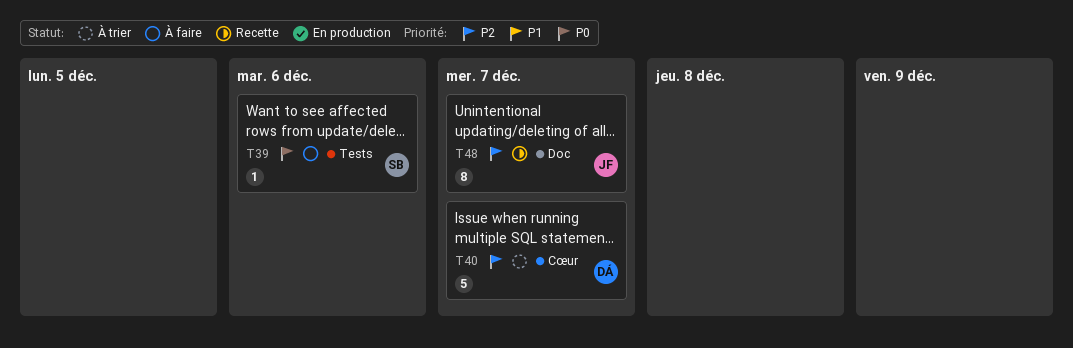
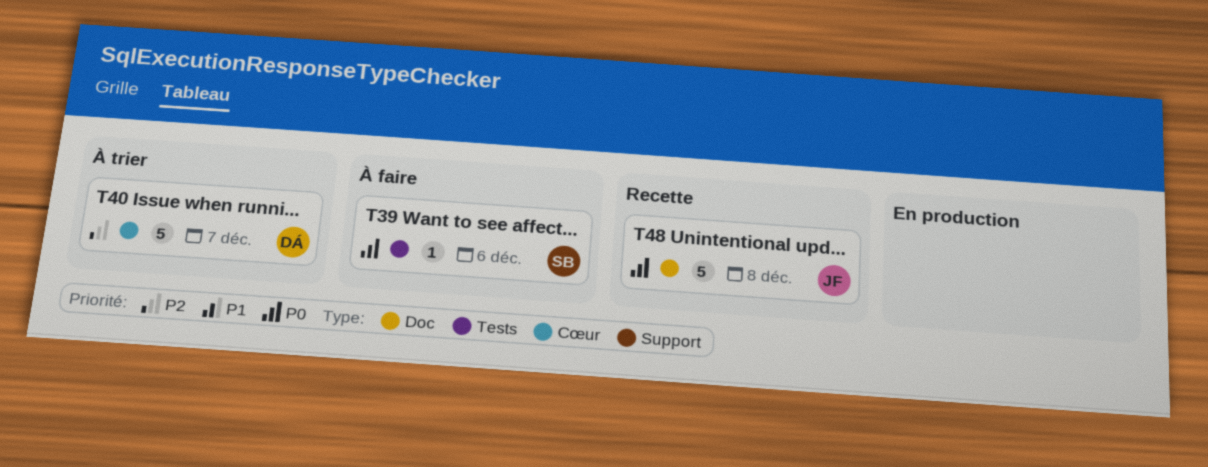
T48, priority: P2 -> P0
T48, estimate: 8 -> 5
T48, due: Dec 7 -> Dec 8

